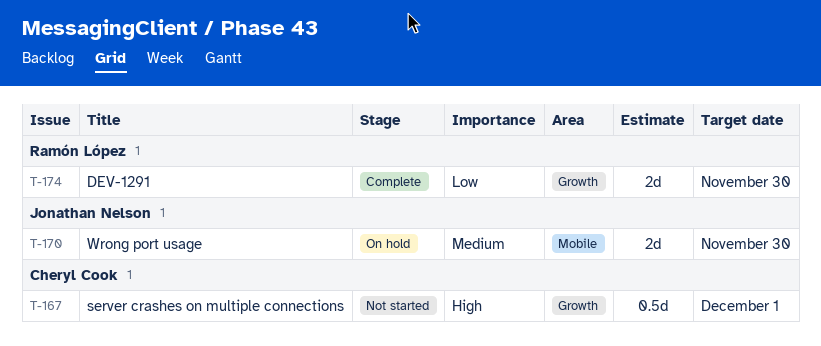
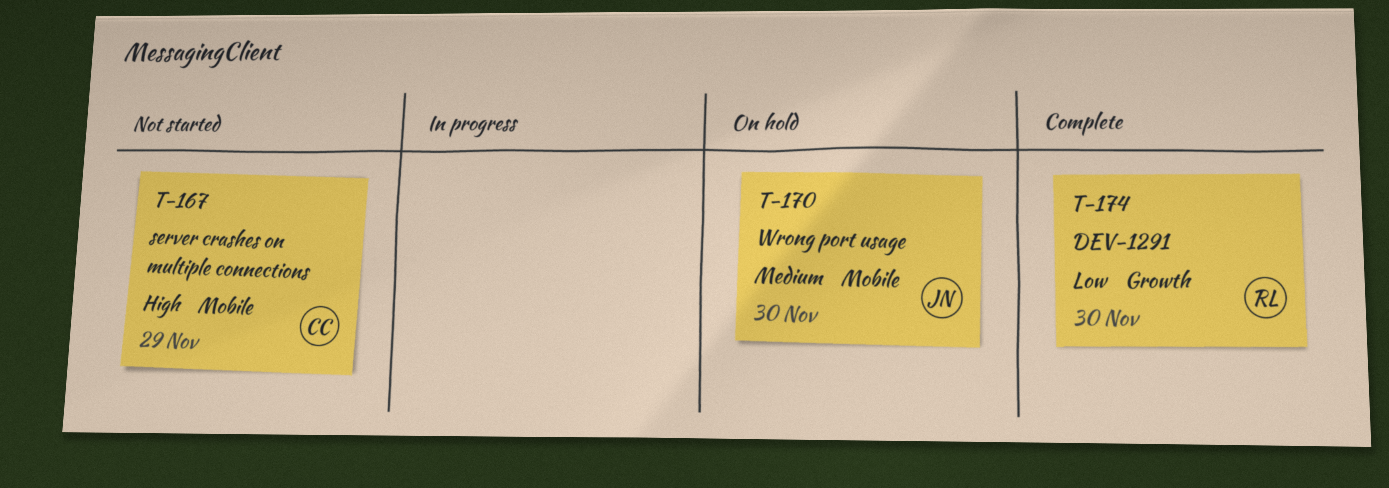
T-167, label: Growth -> Mobile
T-167, due: Dec 1 -> Nov 29

